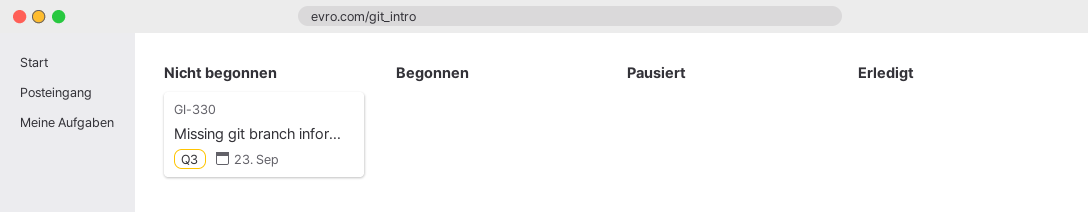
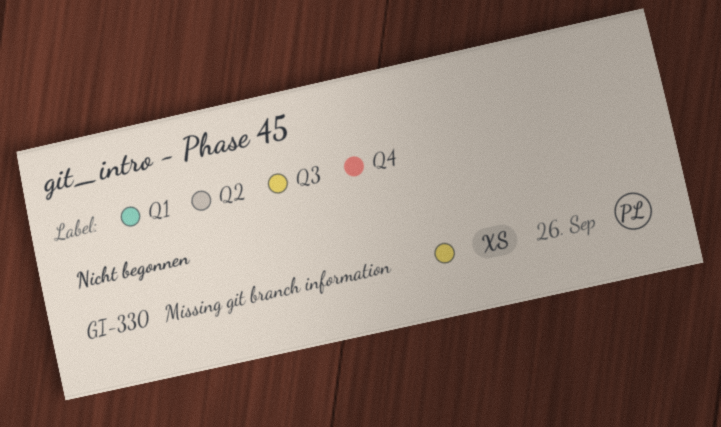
GI-330, due: Sep 23 -> Sep 26

